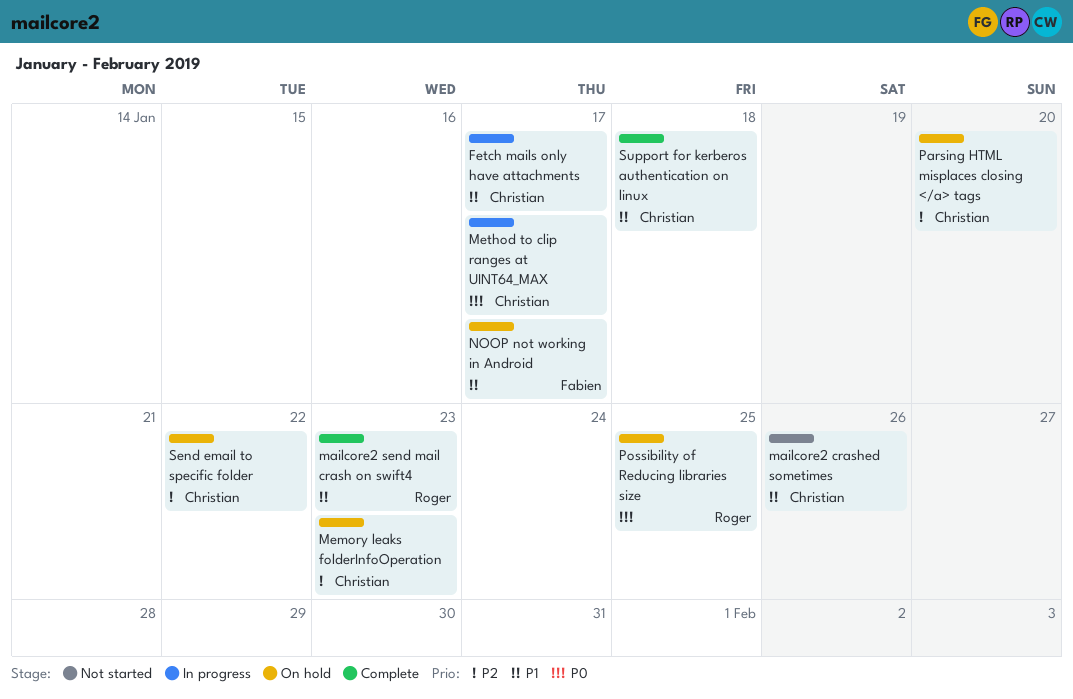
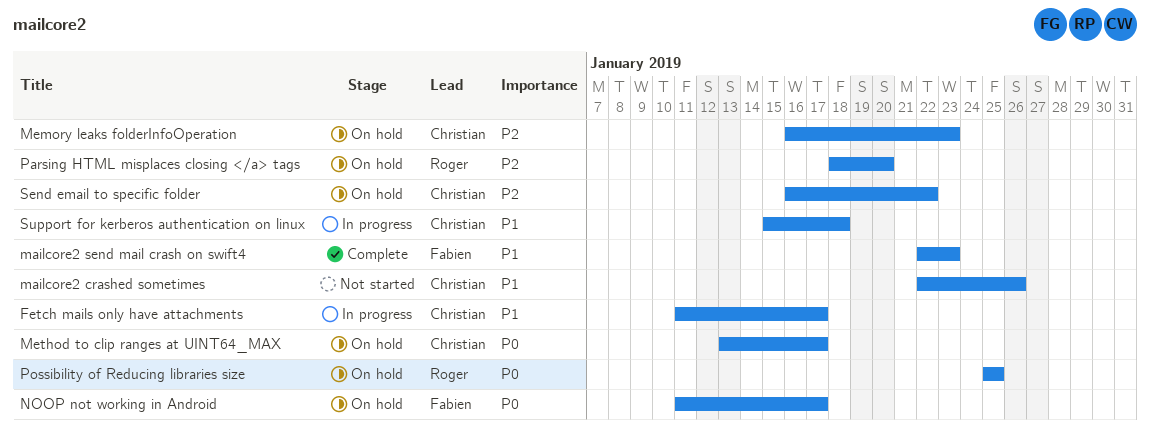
mailcore2 send mail crash on swift4, owner: Roger -> Fabien
Method to clip ranges at UINT64_MAX, status: In progress -> On hold
NOOP not working in Android, priority: P1 -> P0
Parsing HTML misplaces closing </a> tags, owner: Christian -> Roger
Support for kerberos authentication on linux, status: Complete -> In progress

